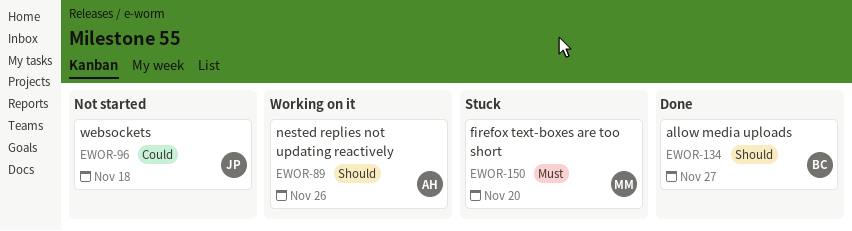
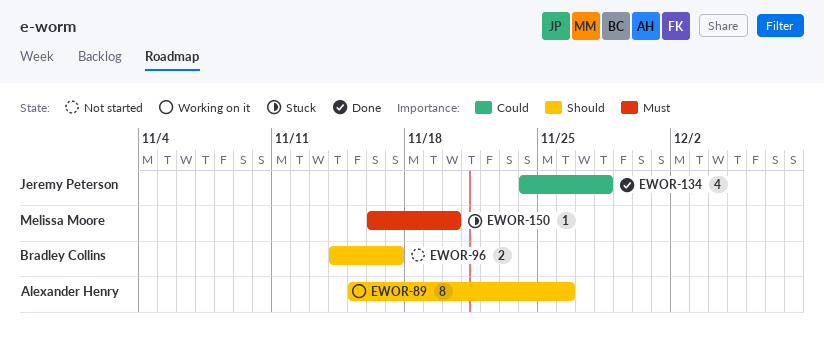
EWOR-96, owner: Jeremy Peterson -> Bradley Collins
EWOR-96, priority: Could -> Should
EWOR-96, due: Nov 18 -> Nov 17
EWOR-134, owner: Bradley Collins -> Jeremy Peterson
EWOR-134, priority: Should -> Could
EWOR-134, due: Nov 27 -> Nov 28

